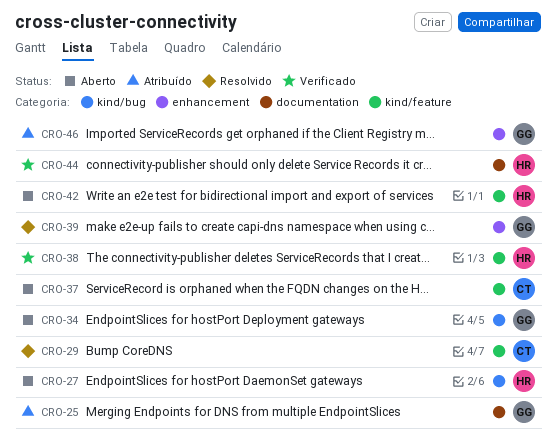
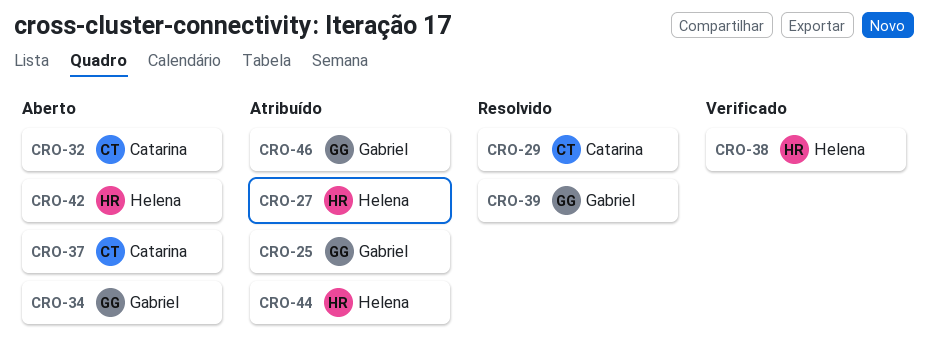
CRO-27, status: Aberto -> Atribuído
CRO-32: none -> present
CRO-44, status: Verificado -> Atribuído

